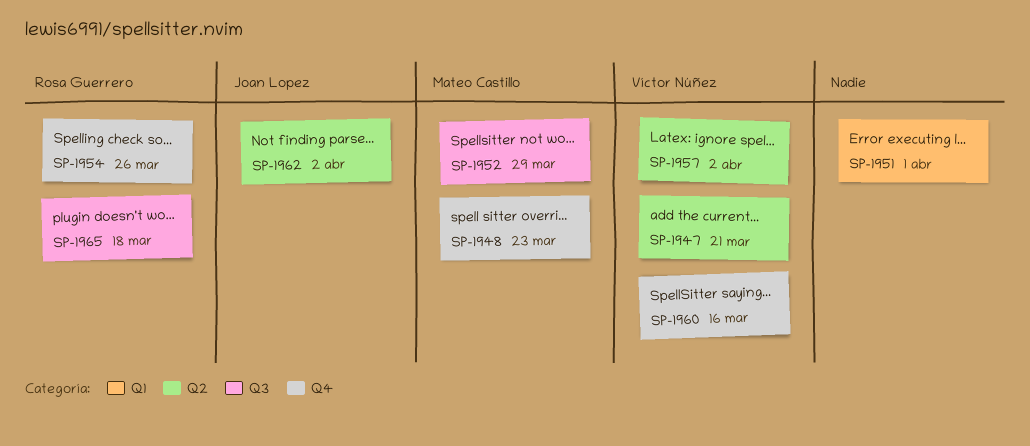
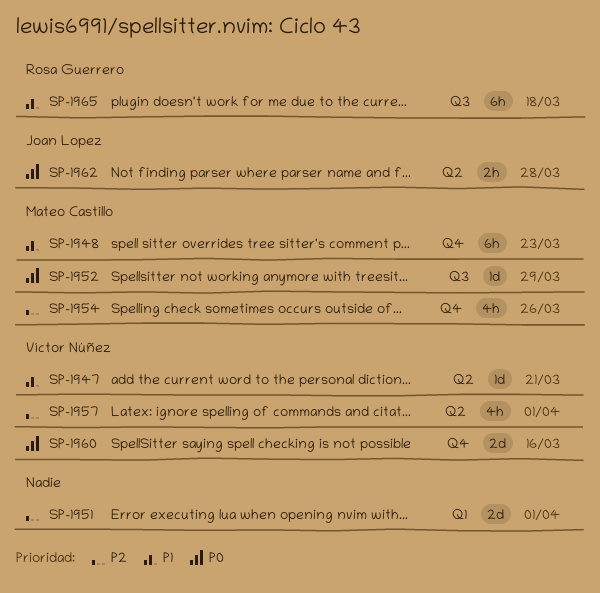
SP-1954, owner: Rosa Guerrero -> Mateo Castillo
SP-1957, due: Apr 2 -> Apr 1
SP-1962, due: Apr 2 -> Mar 28

